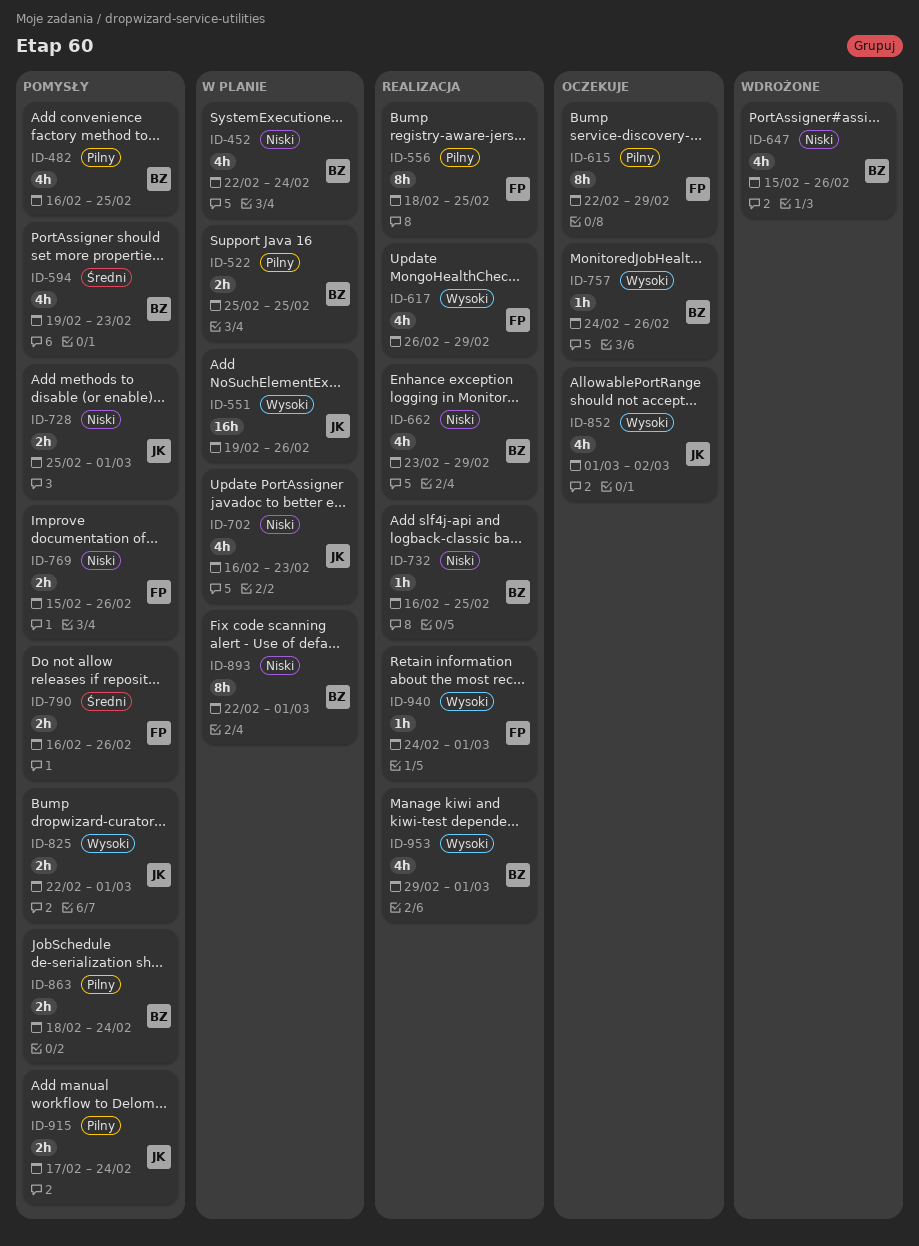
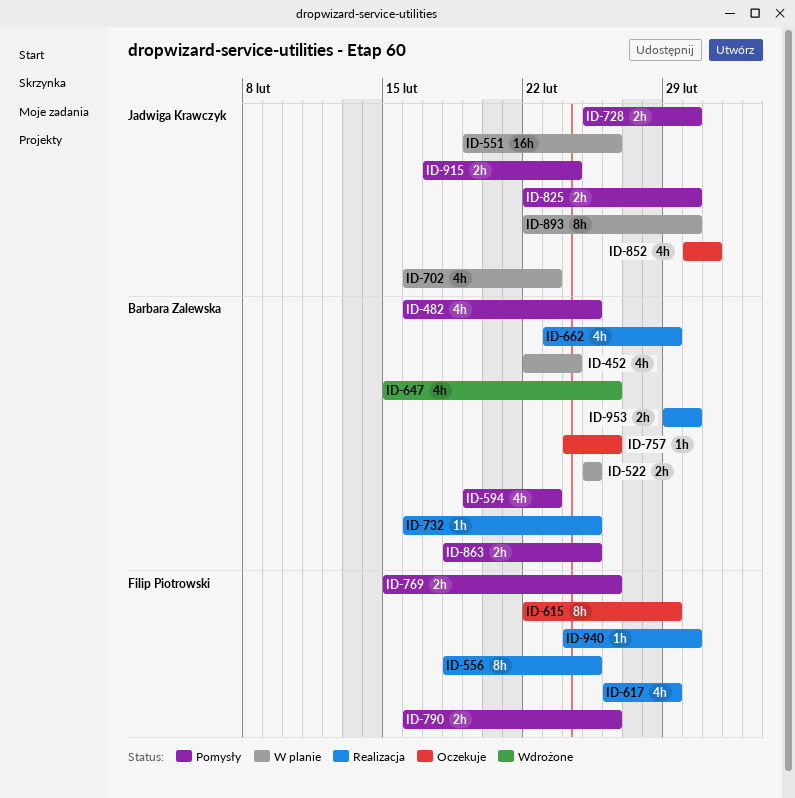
ID-863, due: Feb 24 -> Feb 25
ID-893, owner: Barbara Zalewska -> Jadwiga Krawczyk
ID-953, estimate: 4h -> 2h

